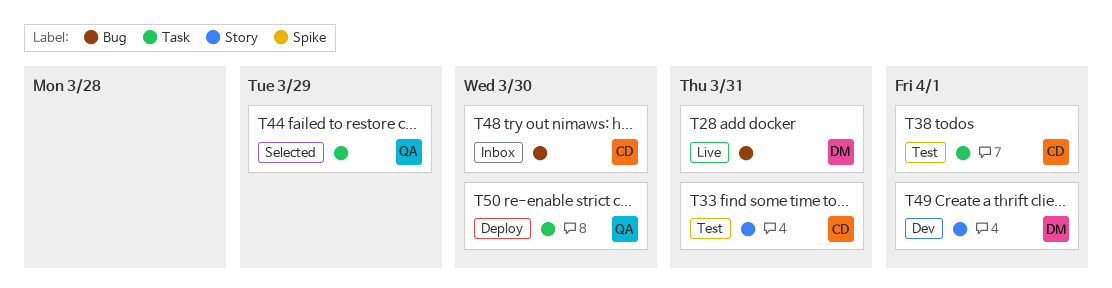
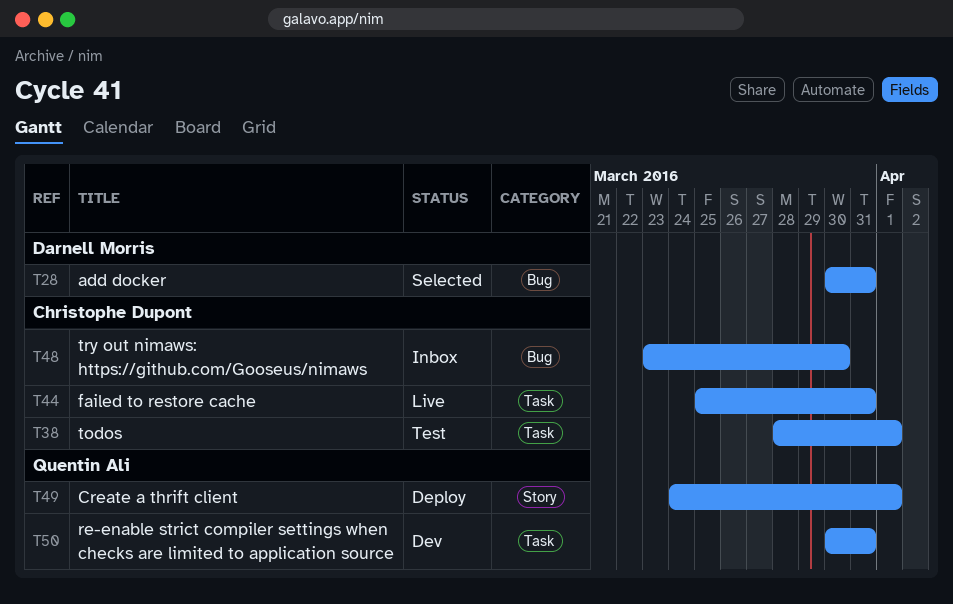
T28, status: Live -> Selected
T33: present -> none
T44, status: Selected -> Live
T44, owner: Quentin Ali -> Christophe Dupont
T44, due: Mar 29 -> Mar 31
T49, status: Dev -> Deploy
T49, owner: Darnell Morris -> Quentin Ali
T50, status: Deploy -> Dev
T50, due: Mar 30 -> Mar 31

